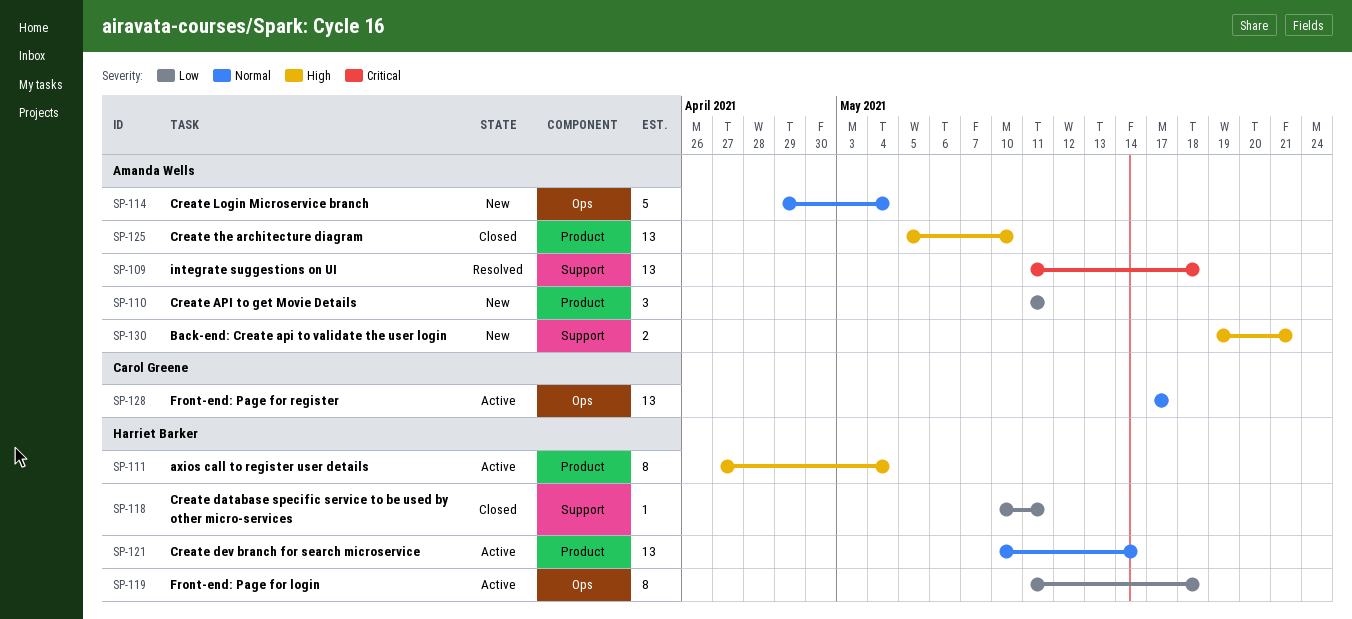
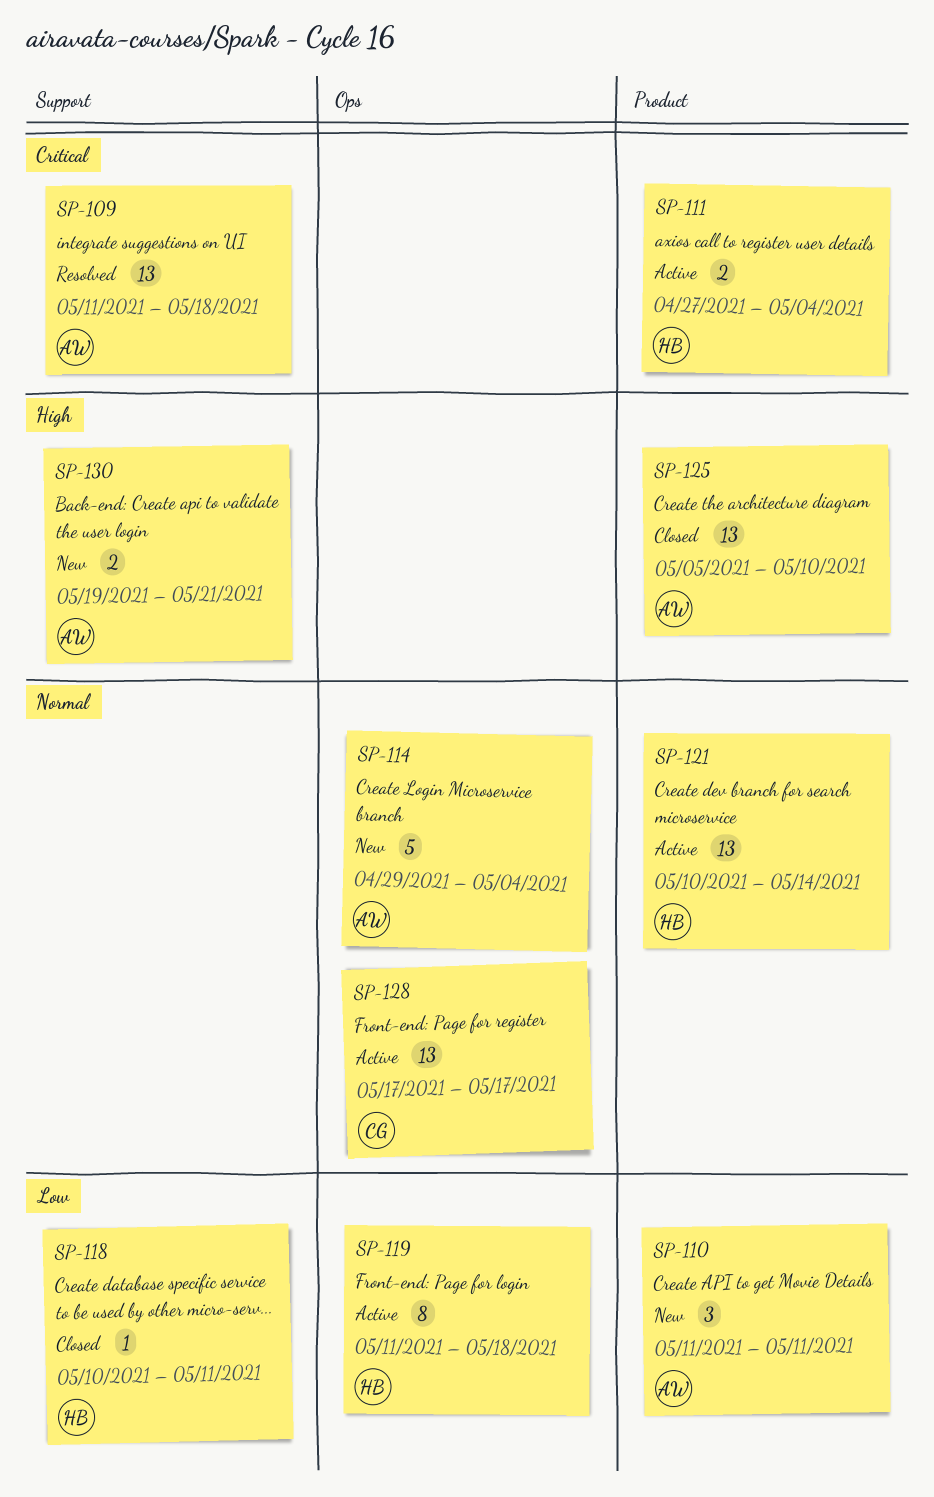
SP-111, priority: High -> Critical
SP-111, estimate: 8 -> 2

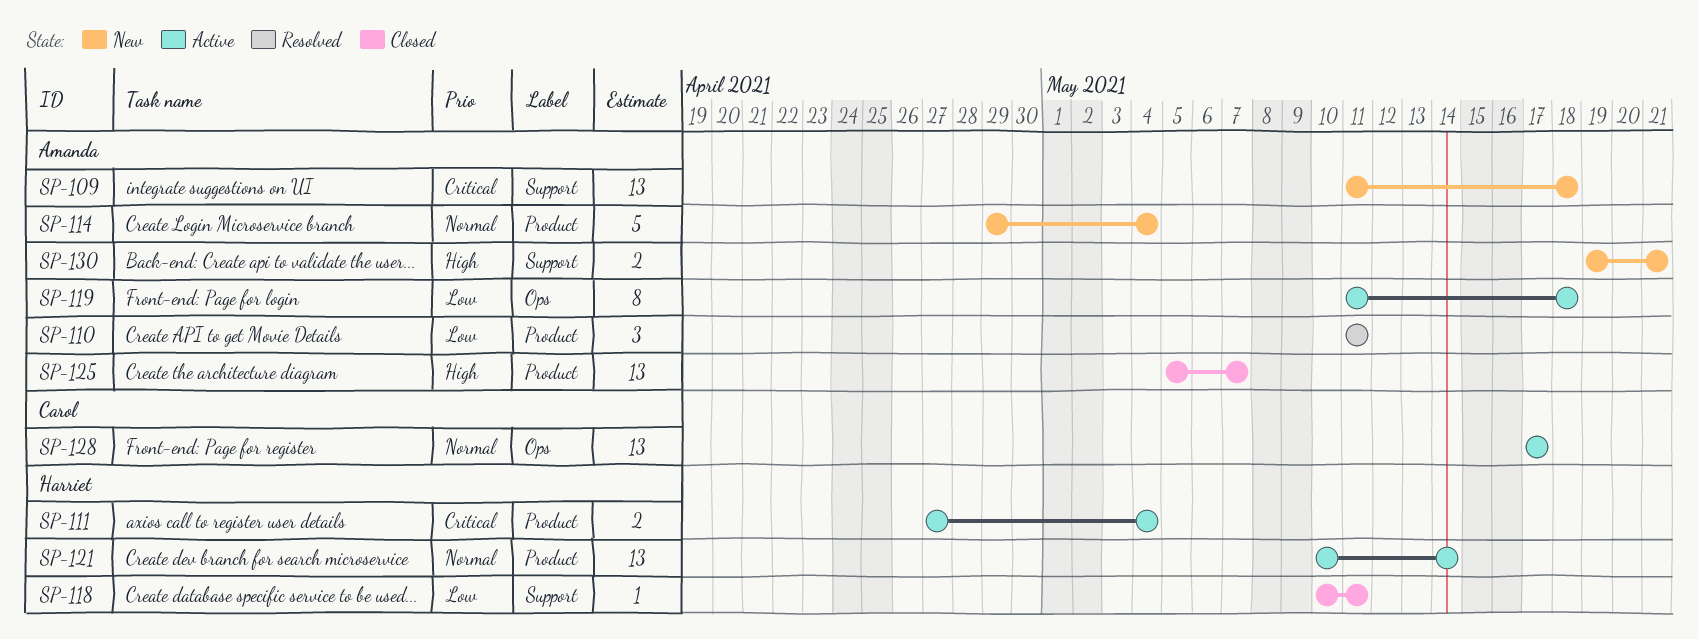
SP-109, status: Resolved -> New
SP-110, status: New -> Resolved
SP-114, label: Ops -> Product
SP-119, owner: Harriet -> Amanda
SP-125, due: May 10 -> May 7

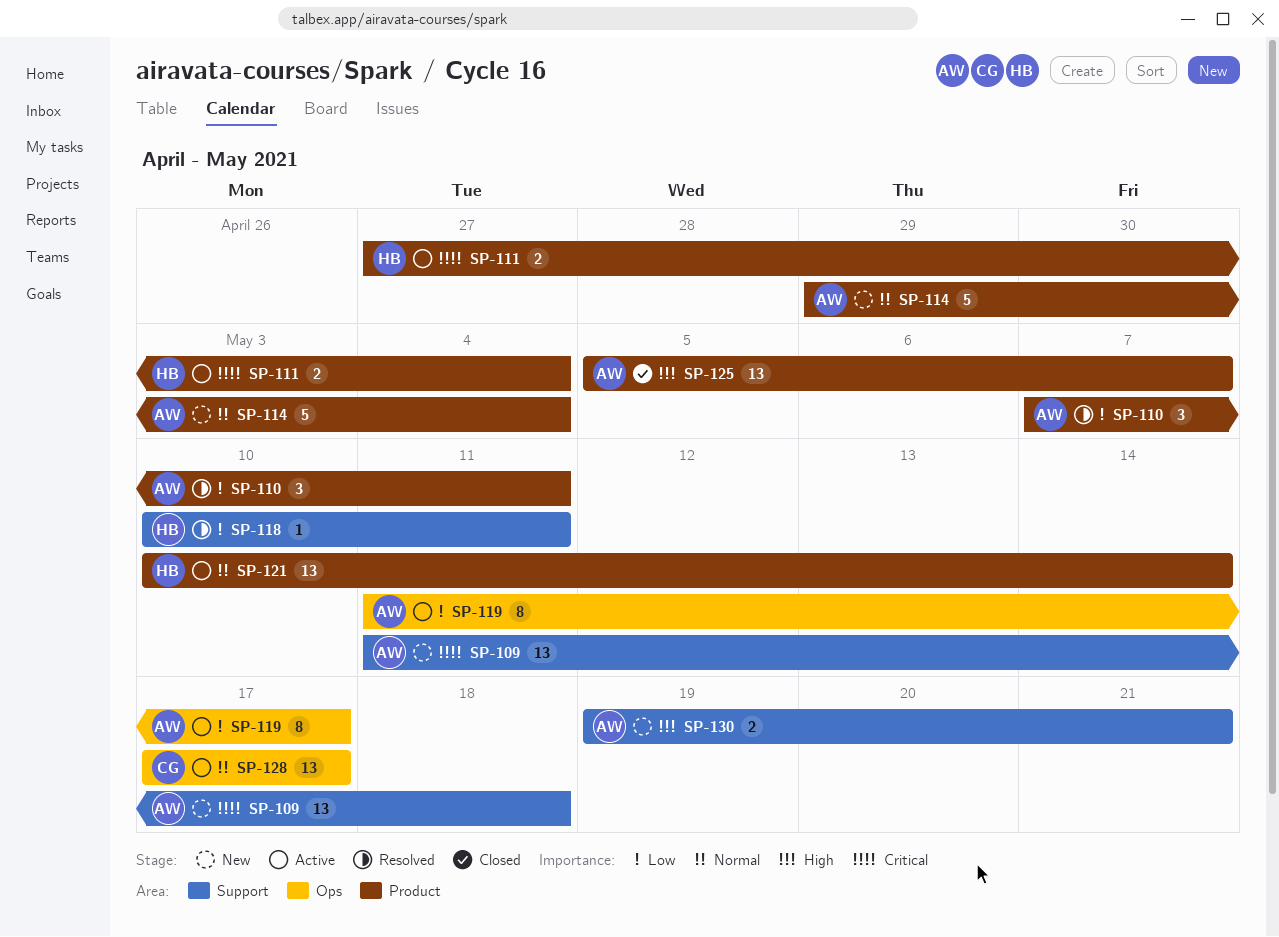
SP-110, start: May 11 -> May 7
SP-118, status: Closed -> Resolved
SP-119, due: May 18 -> May 17

